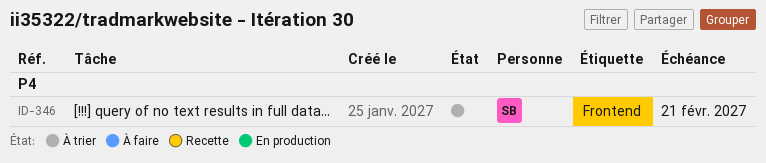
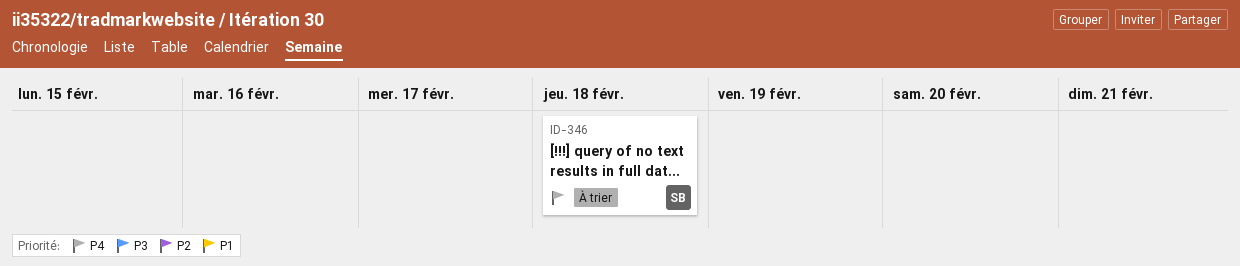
ID-346, due: Feb 21 -> Feb 18

